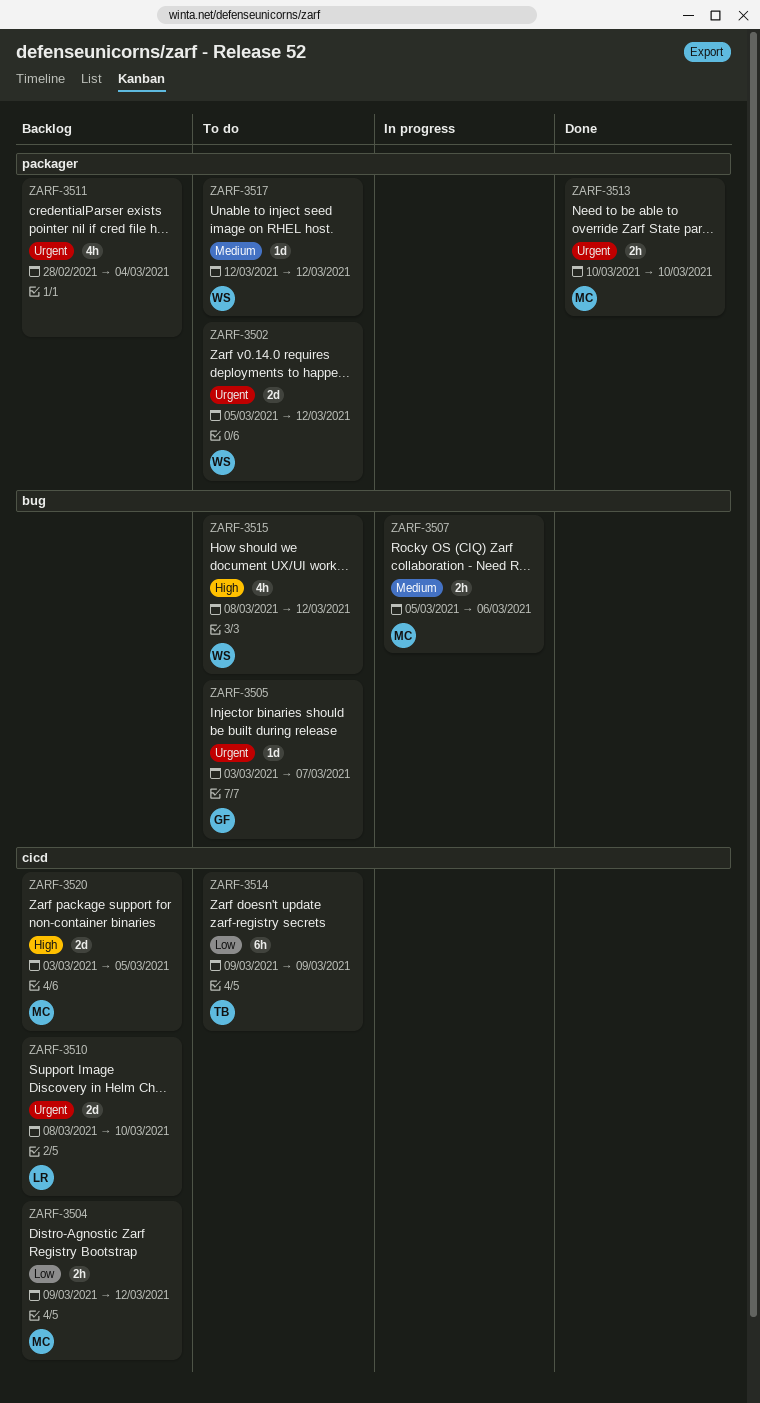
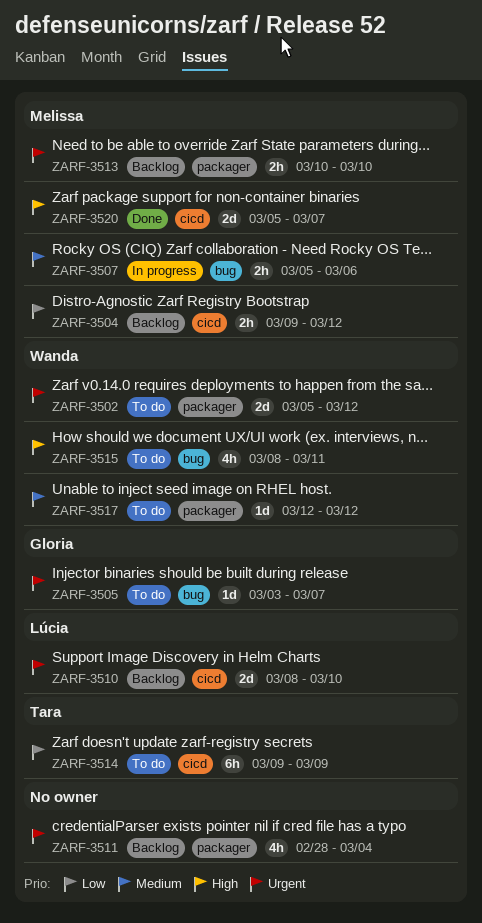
ZARF-3513, status: Done -> Backlog
ZARF-3515, due: Mar 12 -> Mar 11
ZARF-3520, status: Backlog -> Done
ZARF-3520, start: Mar 3 -> Mar 5
ZARF-3520, due: Mar 5 -> Mar 7

